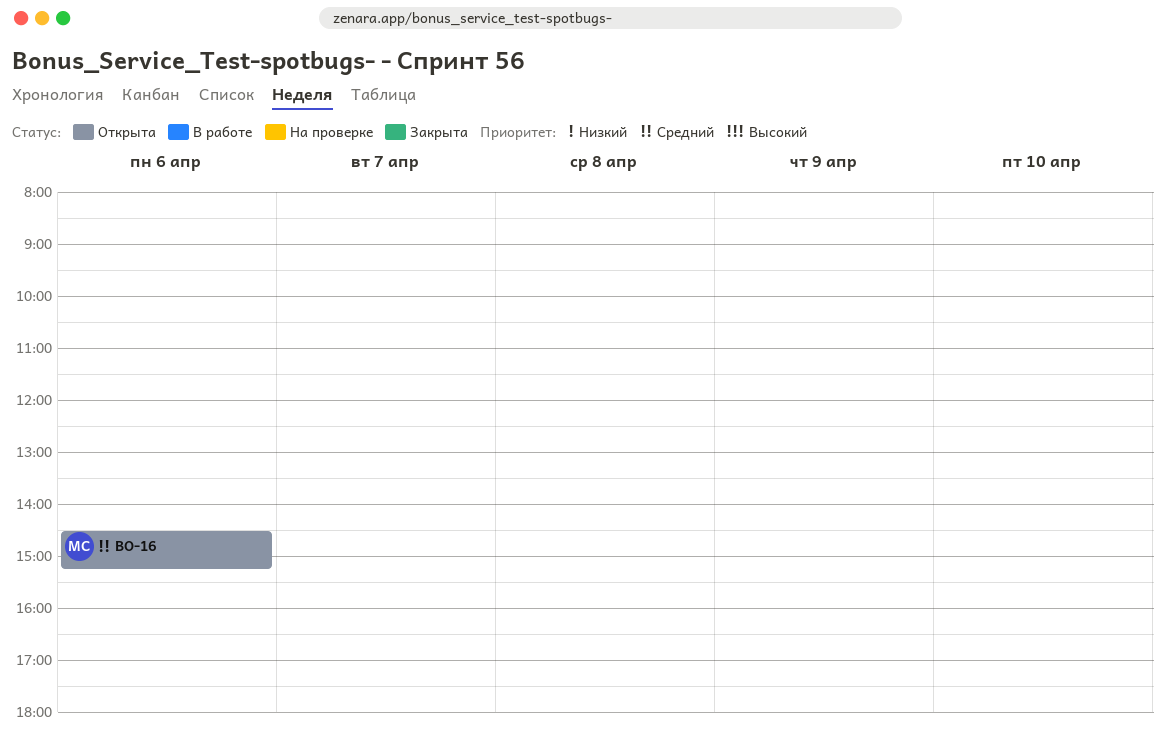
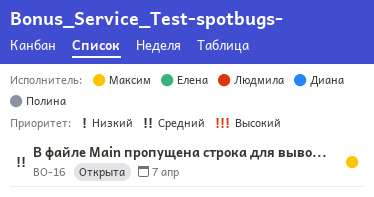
BO-16, day: Apr 6 -> Apr 7

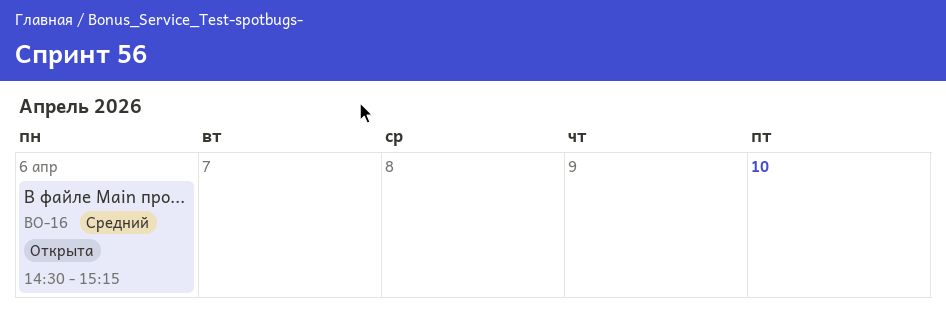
BO-16, day: Apr 7 -> Apr 6

